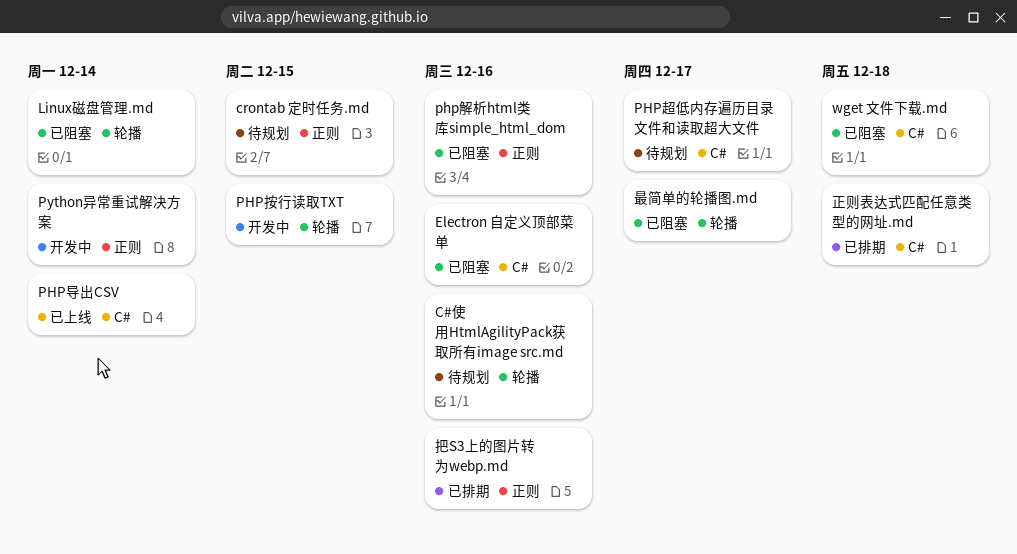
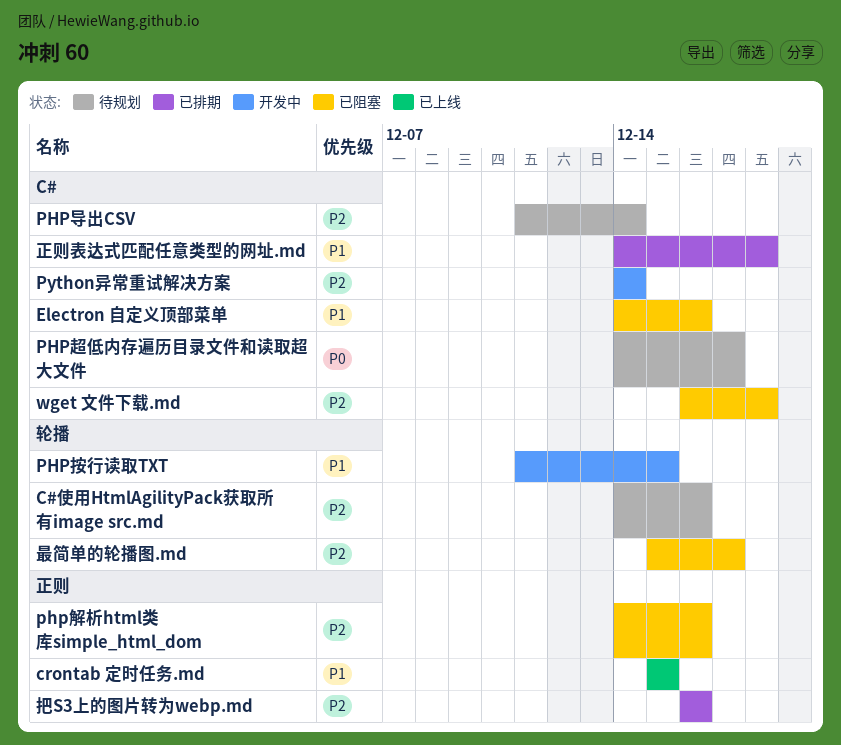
crontab 定时任务.md, status: 待规划 -> 已上线
Linux磁盘管理.md: present -> none
PHP导出CSV, status: 已上线 -> 待规划
Python异常重试解决方案, label: 正则 -> C#

